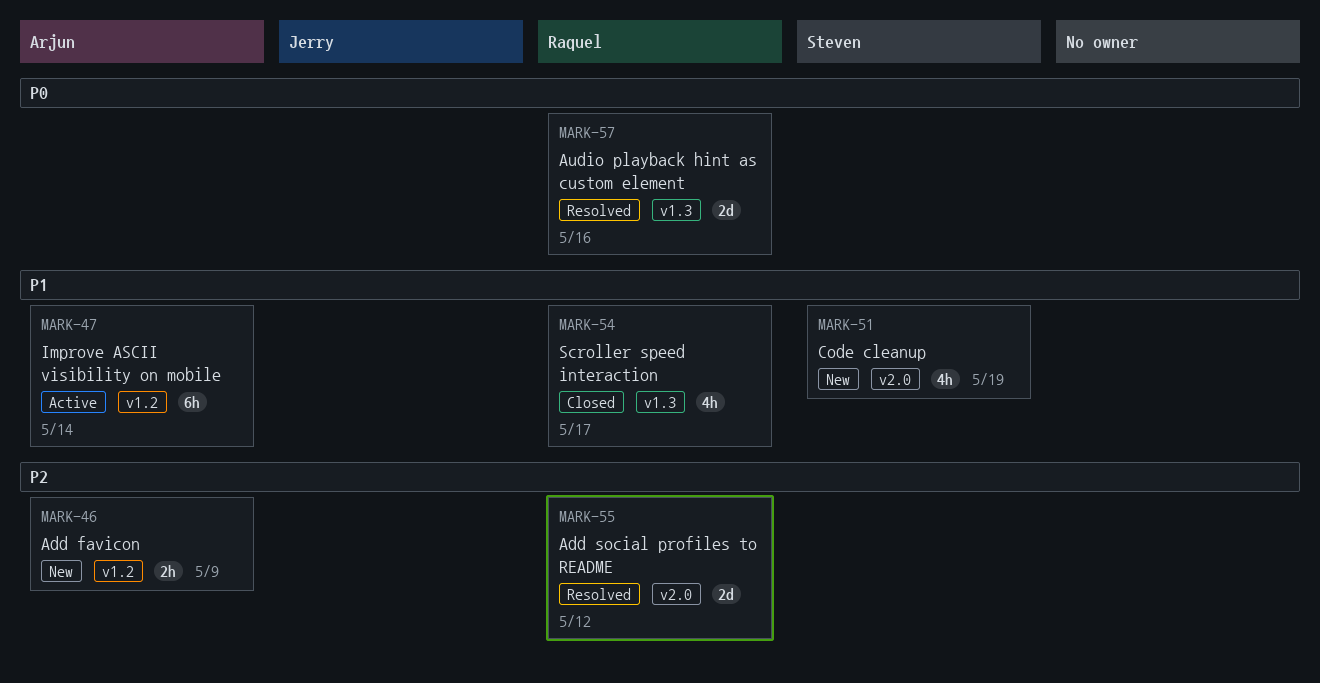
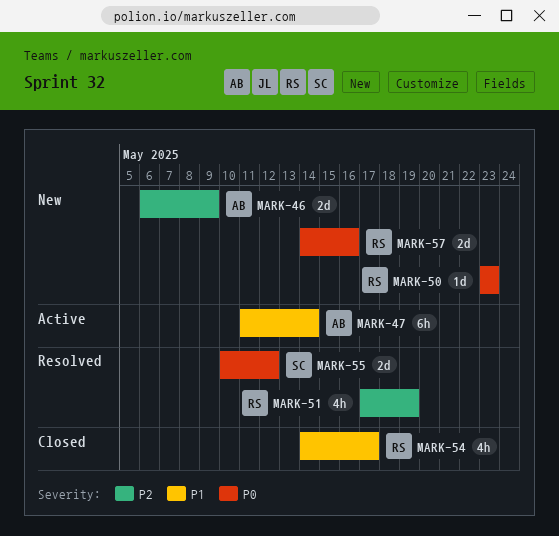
MARK-46, estimate: 2h -> 2d
MARK-50: none -> present
MARK-51, status: New -> Resolved
MARK-51, owner: Steven -> Raquel
MARK-51, priority: P1 -> P2
MARK-55, owner: Raquel -> Steven
MARK-55, priority: P2 -> P0
MARK-57, status: Resolved -> New

